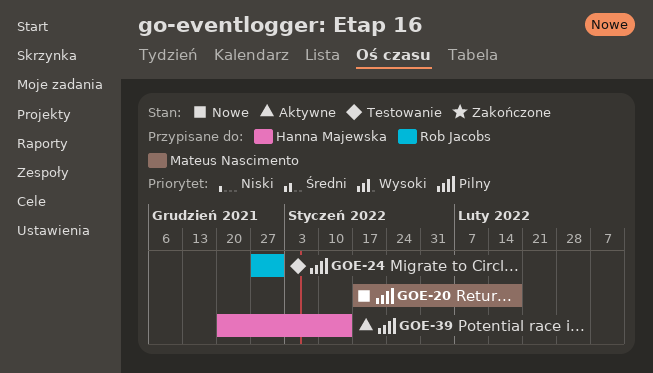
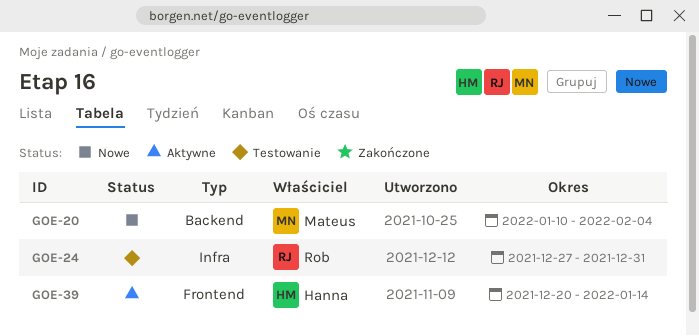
GOE-20, start: Jan 17 -> Jan 10
GOE-20, due: Feb 18 -> Feb 4

